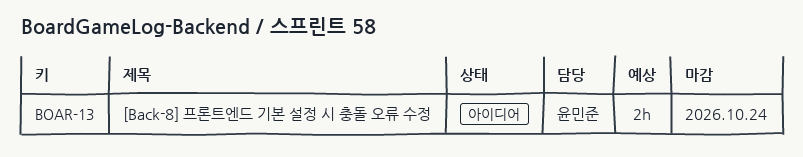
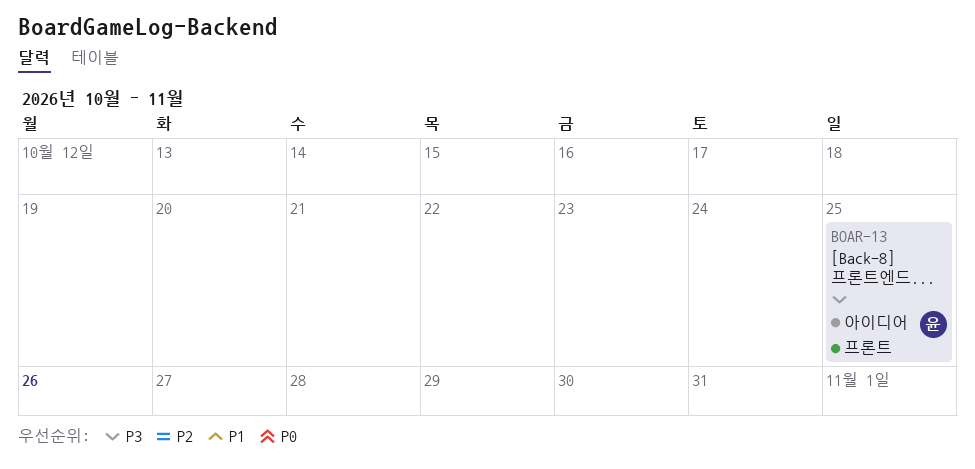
BOAR-13, due: Oct 24 -> Oct 25

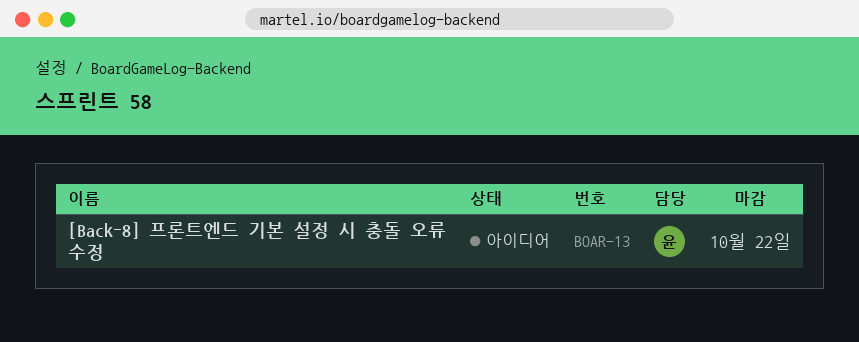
BOAR-13, due: Oct 25 -> Oct 22

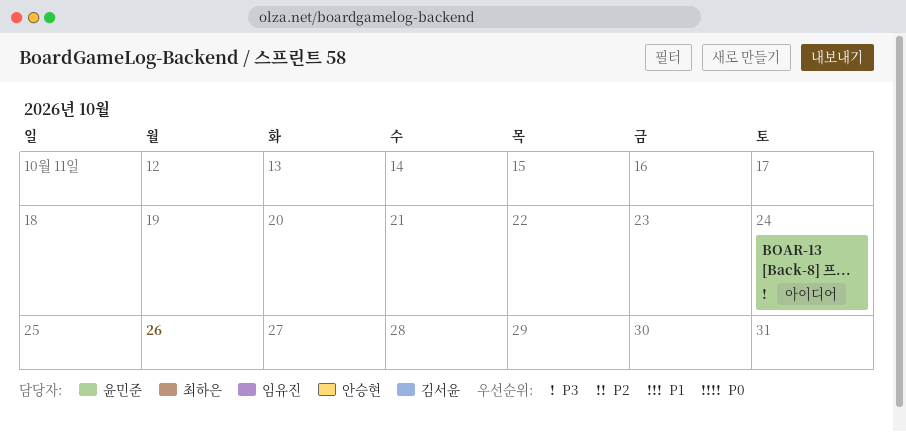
BOAR-13, due: Oct 22 -> Oct 24

